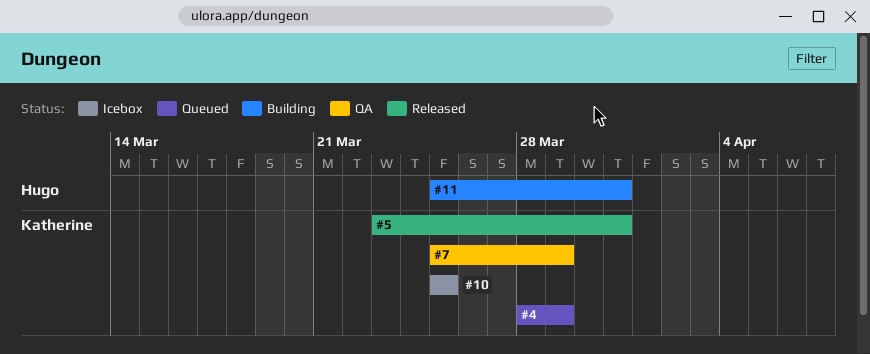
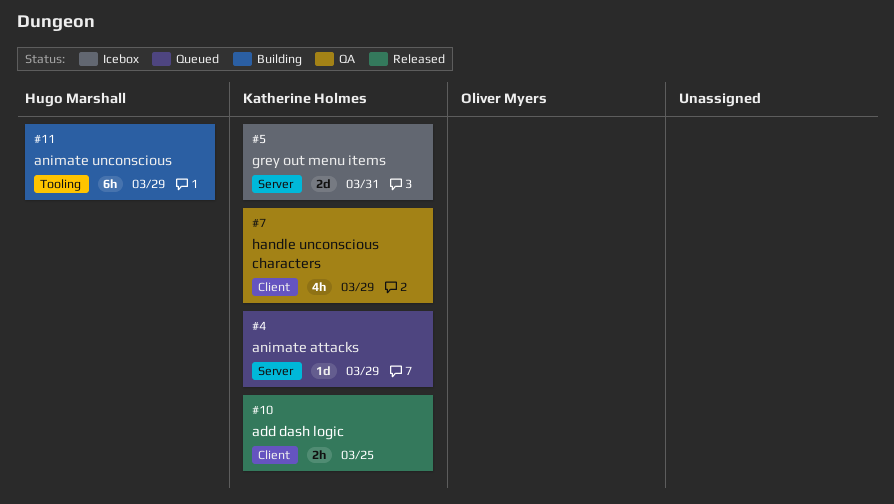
#5, status: Released -> Icebox
#10, status: Icebox -> Released
#11, due: Mar 31 -> Mar 29

